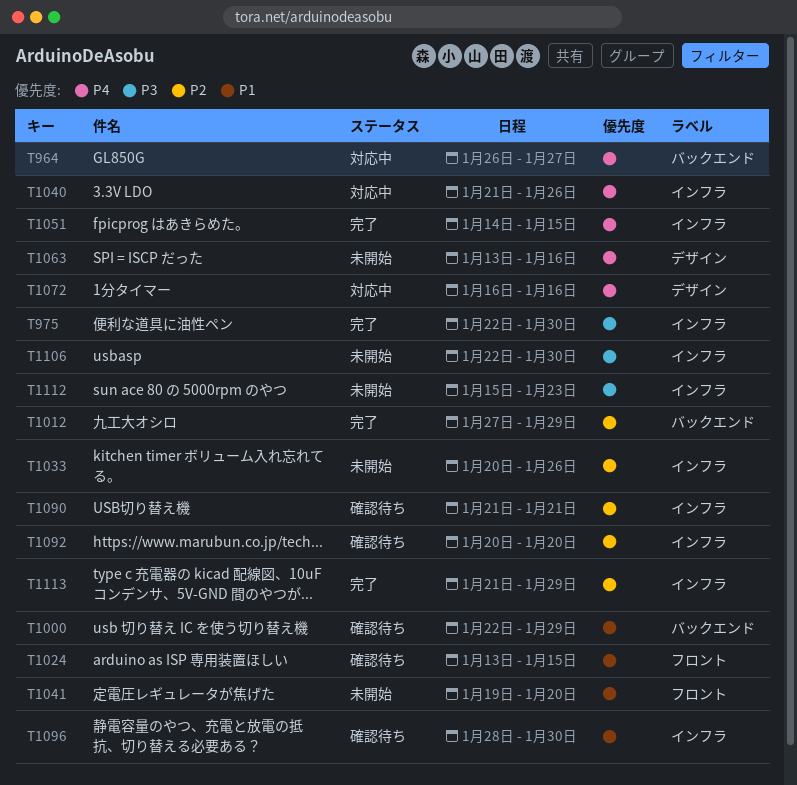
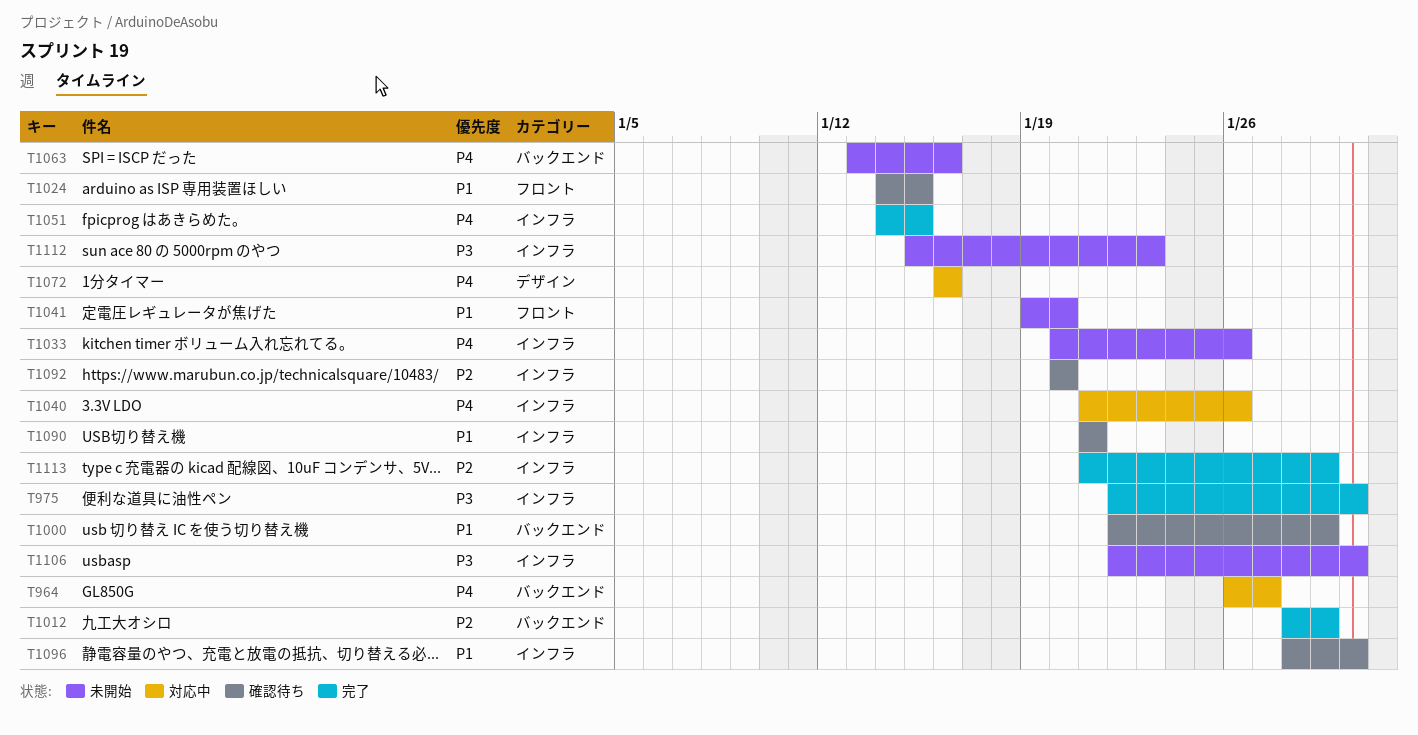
T1012, start: Jan 27 -> Jan 28
T1024, start: Jan 13 -> Jan 14
T1033, priority: P2 -> P4
T1063, label: デザイン -> バックエンド
T1090, priority: P2 -> P1

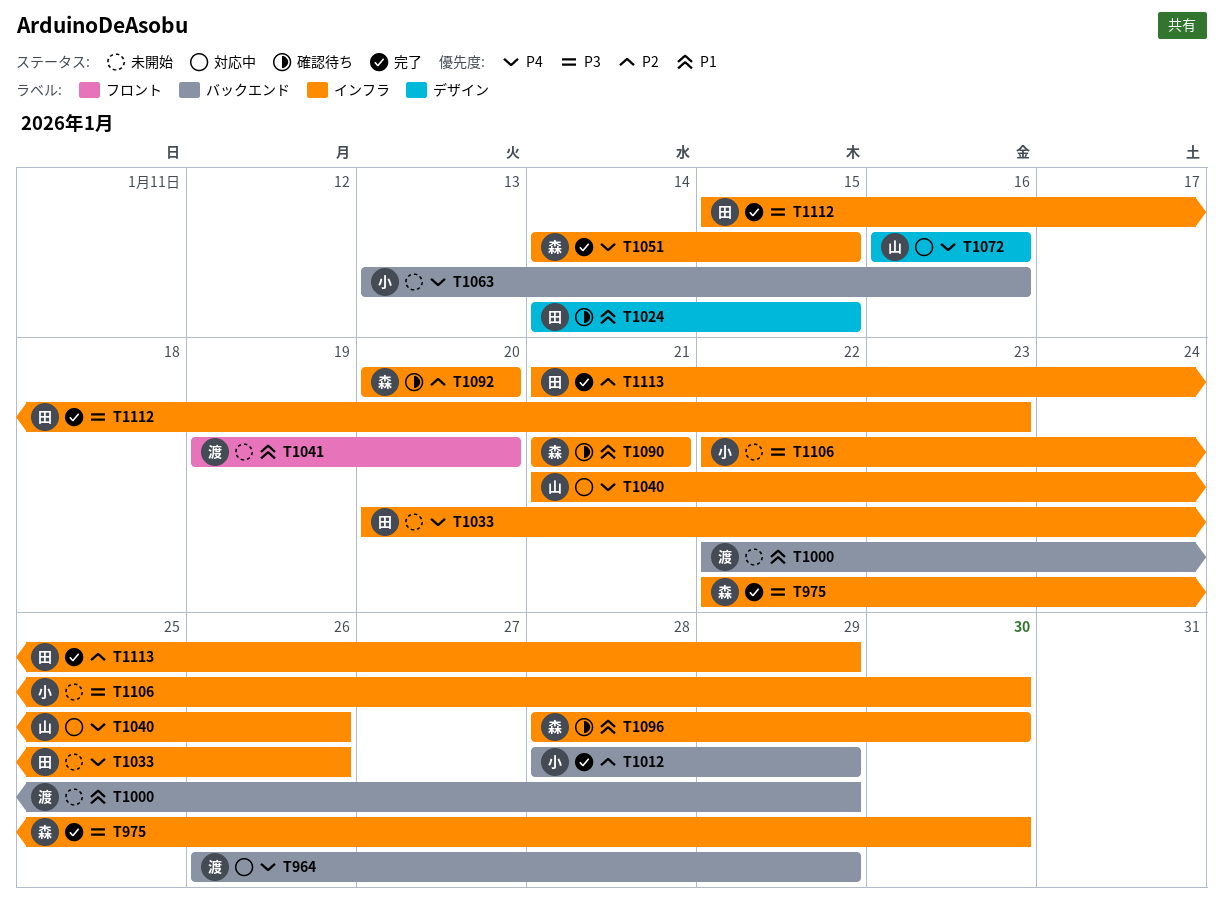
T964, due: Jan 27 -> Jan 29
T1000, status: 確認待ち -> 未開始
T1024, label: フロント -> デザイン
T1112, status: 未開始 -> 完了

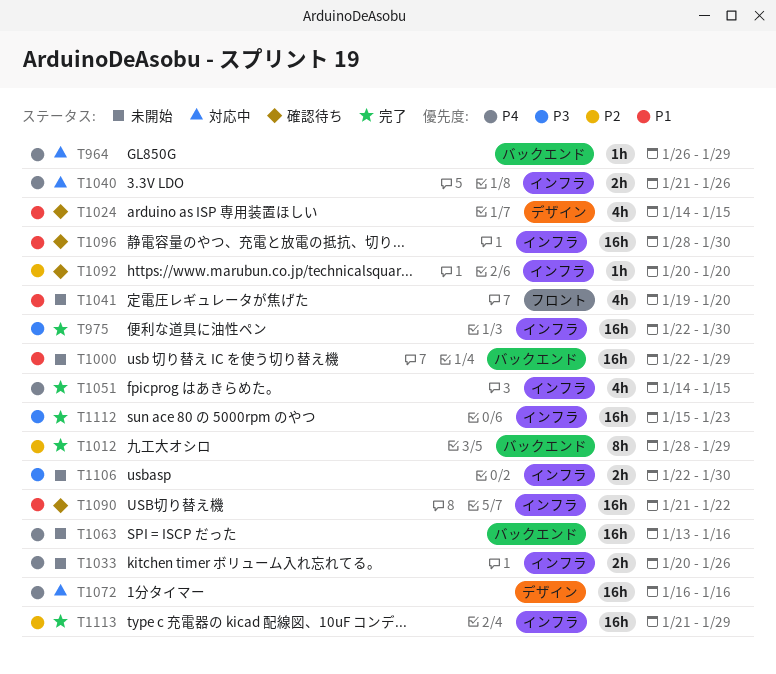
T1090, due: Jan 21 -> Jan 22

